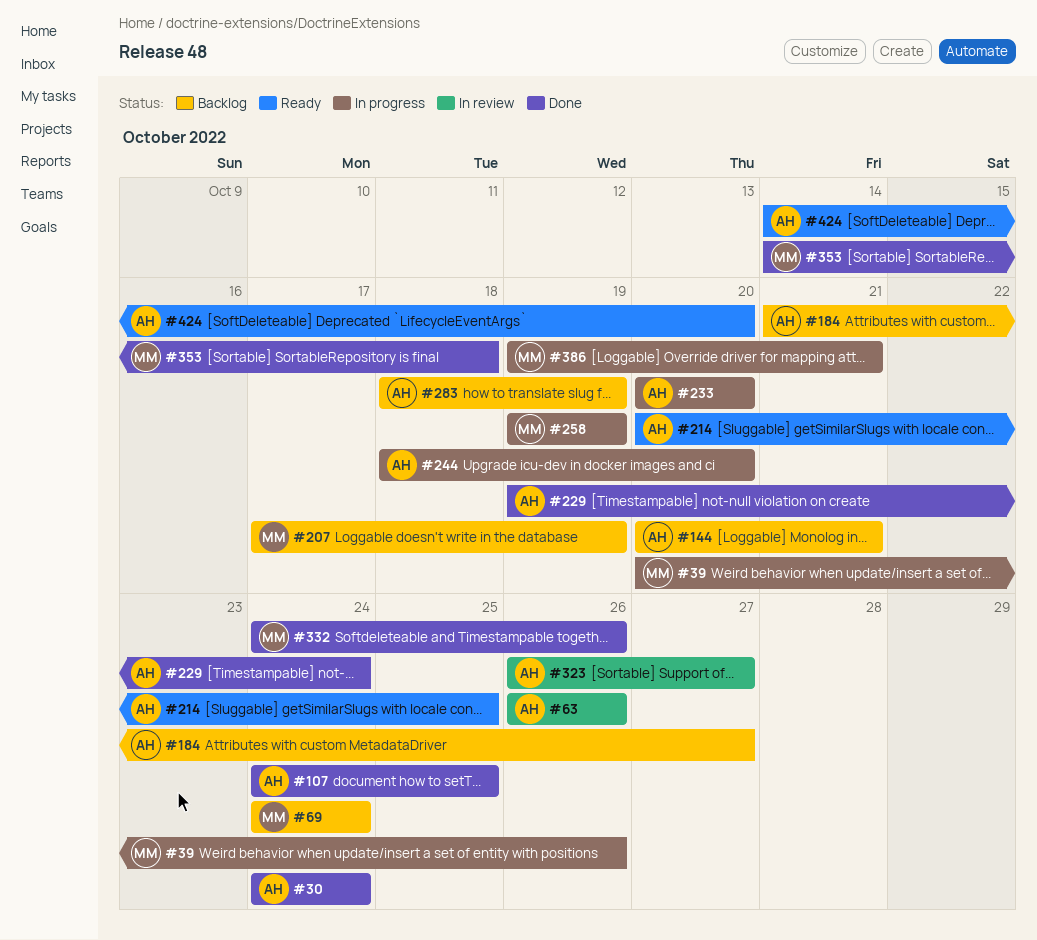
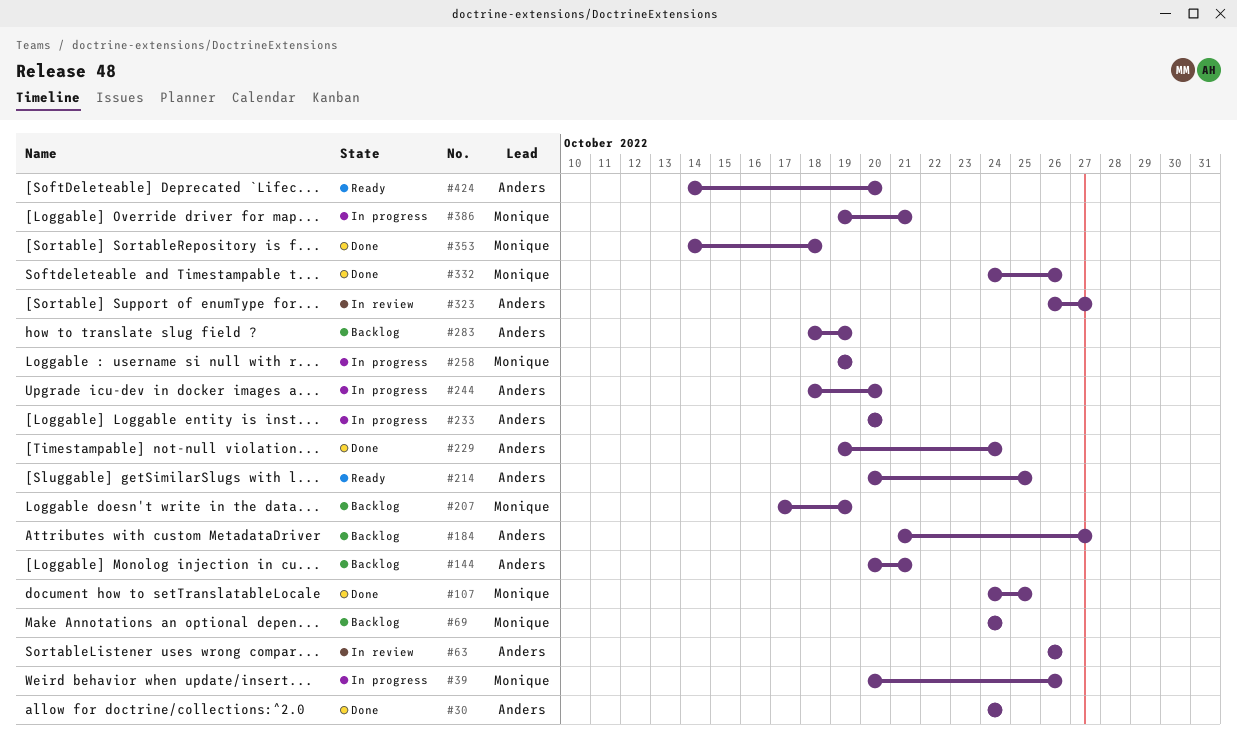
#107, owner: Anders -> Monique

